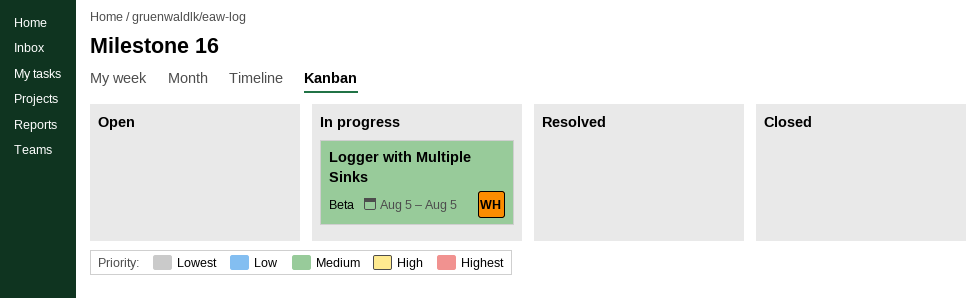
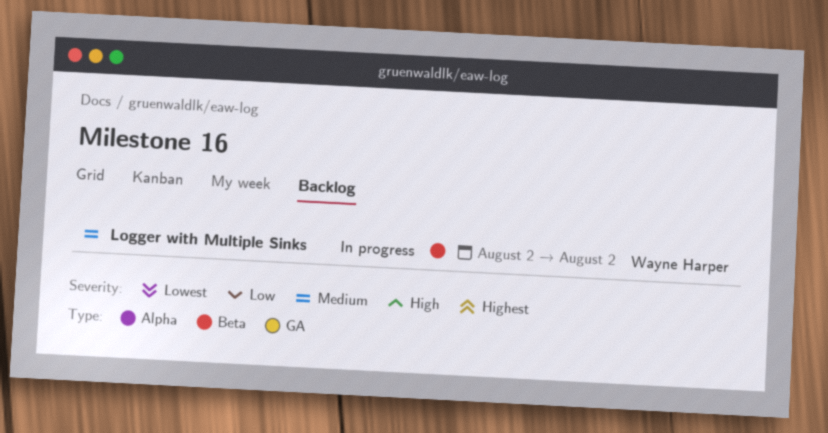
Logger with Multiple Sinks, start: Aug 5 -> Aug 2
Logger with Multiple Sinks, due: Aug 5 -> Aug 2

